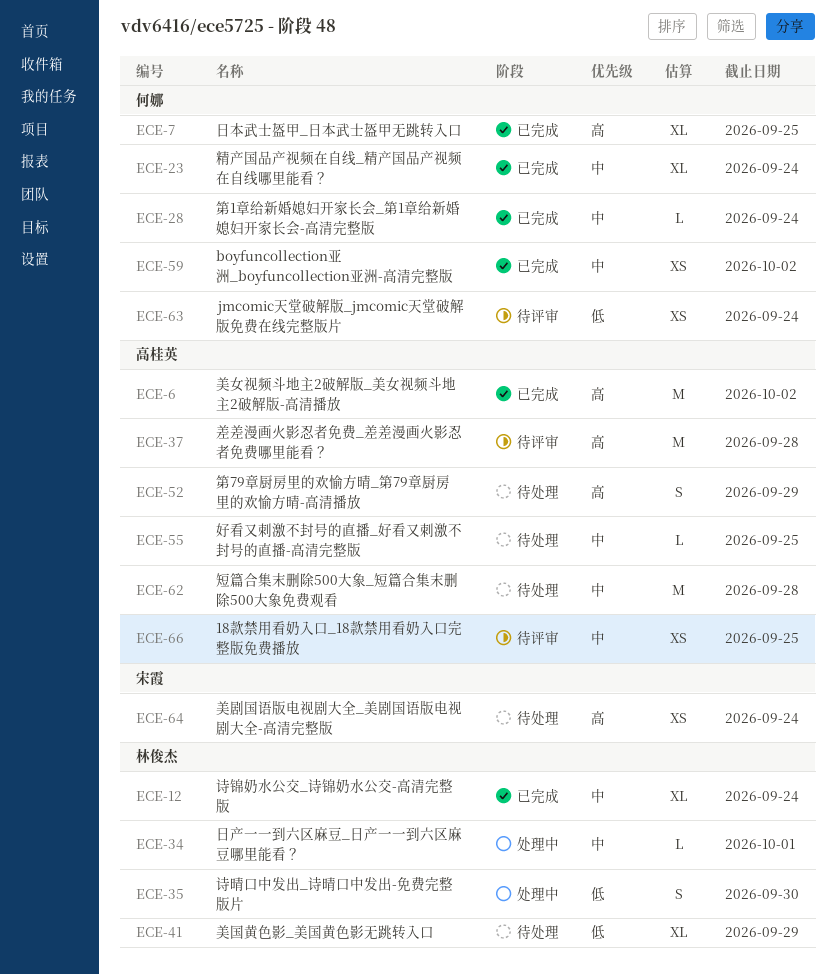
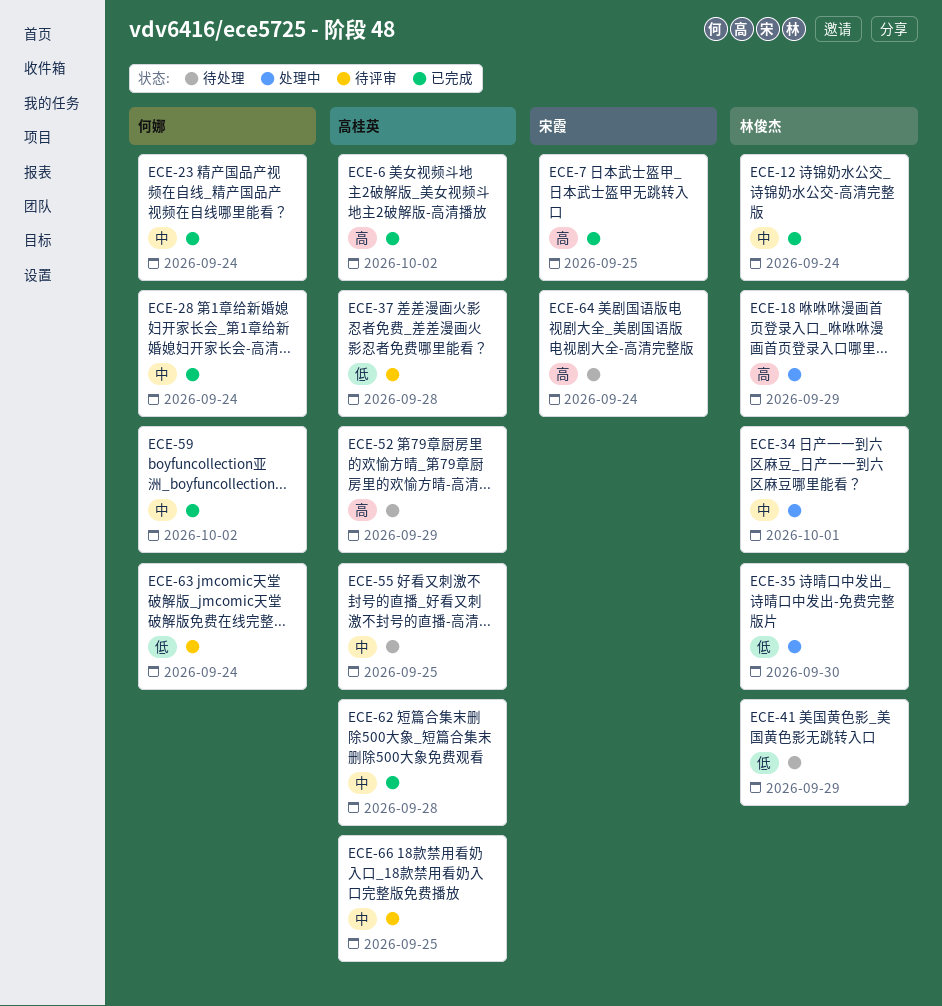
ECE-7, owner: 何娜 -> 宋霞
ECE-18: none -> present
ECE-37, priority: 高 -> 低
ECE-62, status: 待处理 -> 已完成

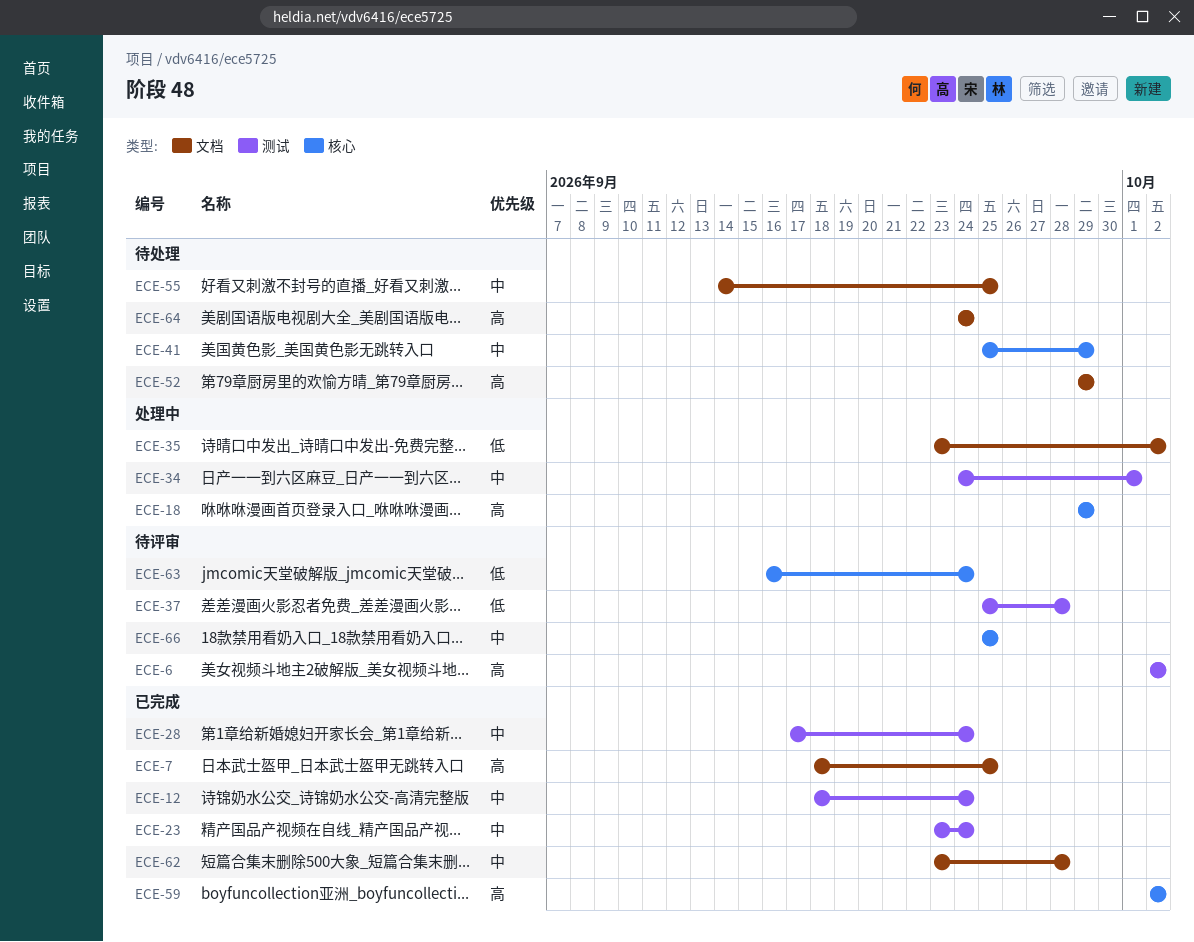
ECE-6, status: 已完成 -> 待评审
ECE-35, due: Sep 30 -> Oct 2
ECE-41, priority: 低 -> 中
ECE-59, priority: 中 -> 高

